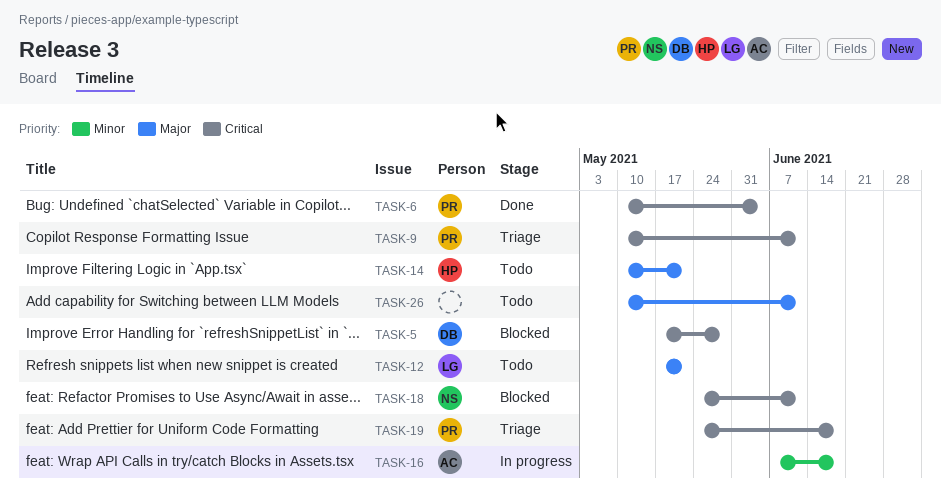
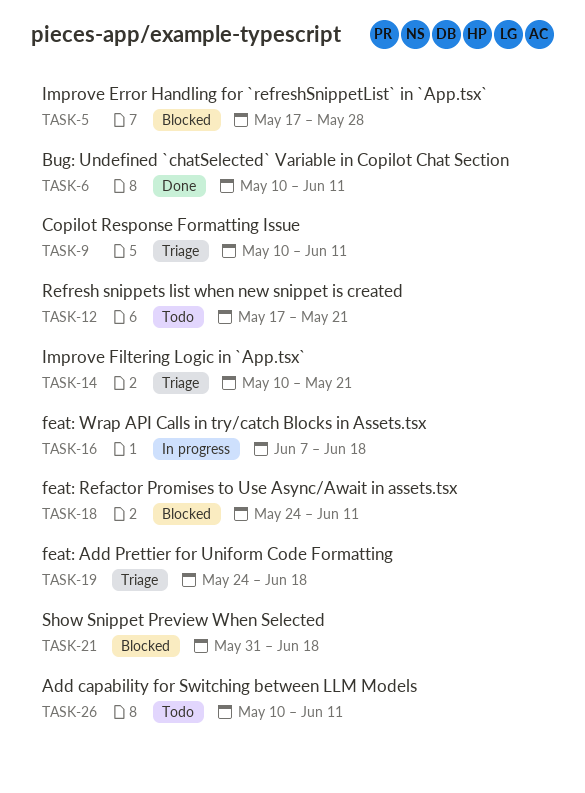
TASK-6, due: Jun 4 -> Jun 11
TASK-14, status: Todo -> Triage
TASK-21: none -> present

